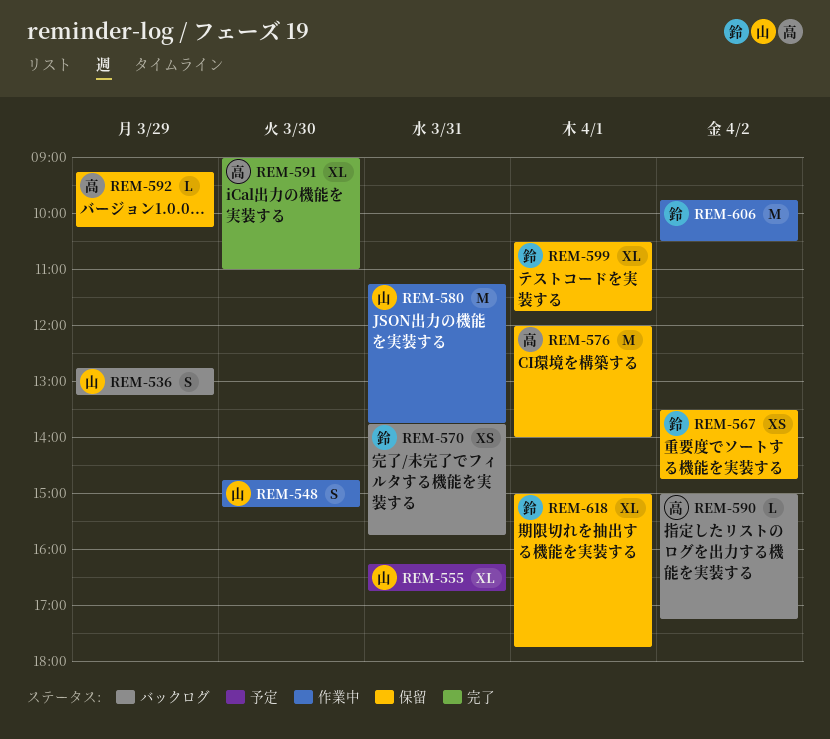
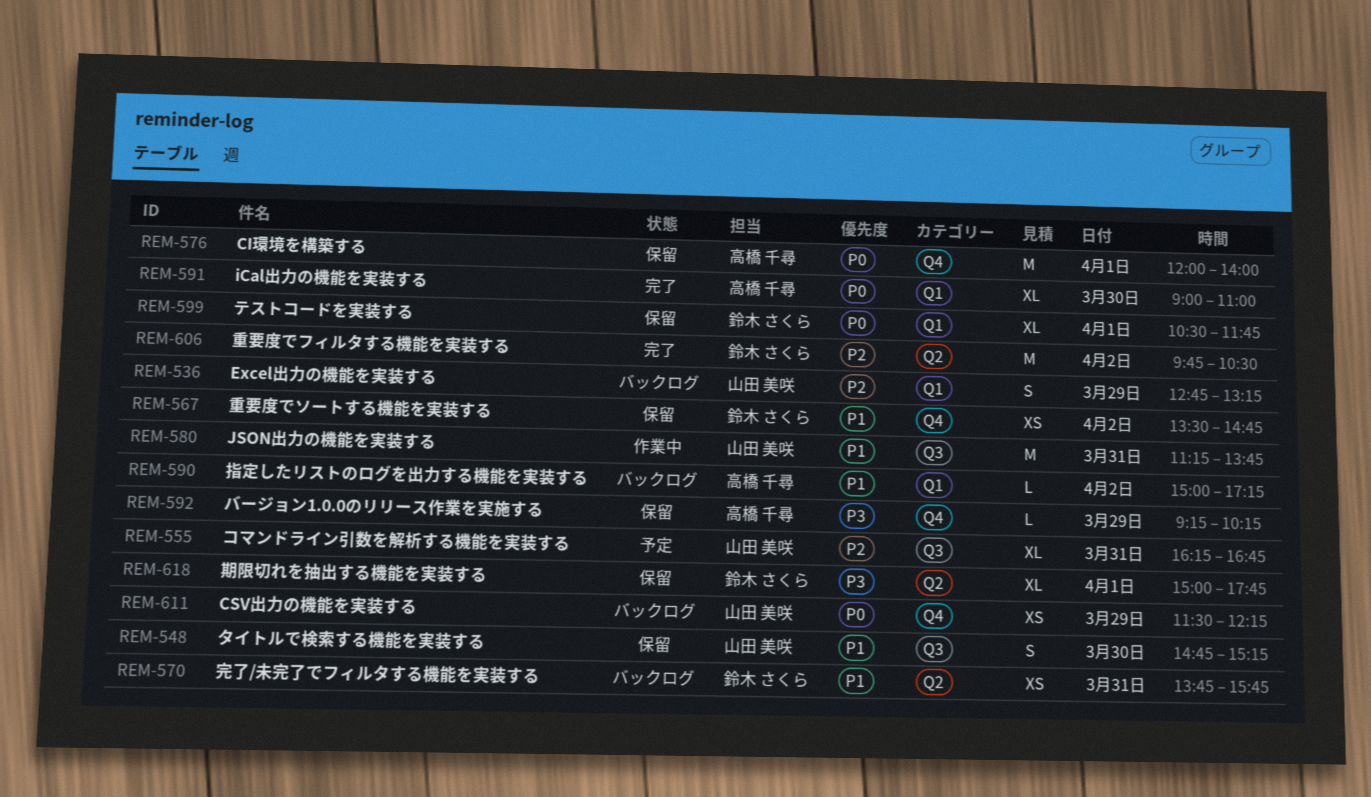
REM-548, status: 作業中 -> 保留
REM-606, status: 作業中 -> 完了
REM-611: none -> present

